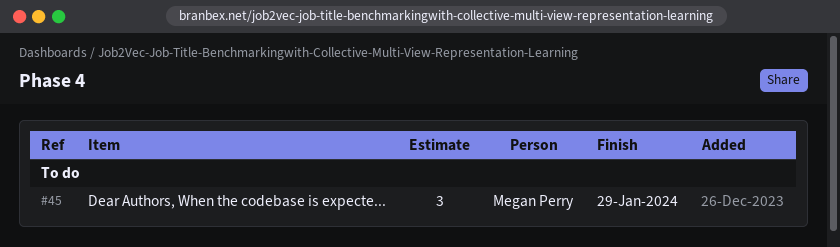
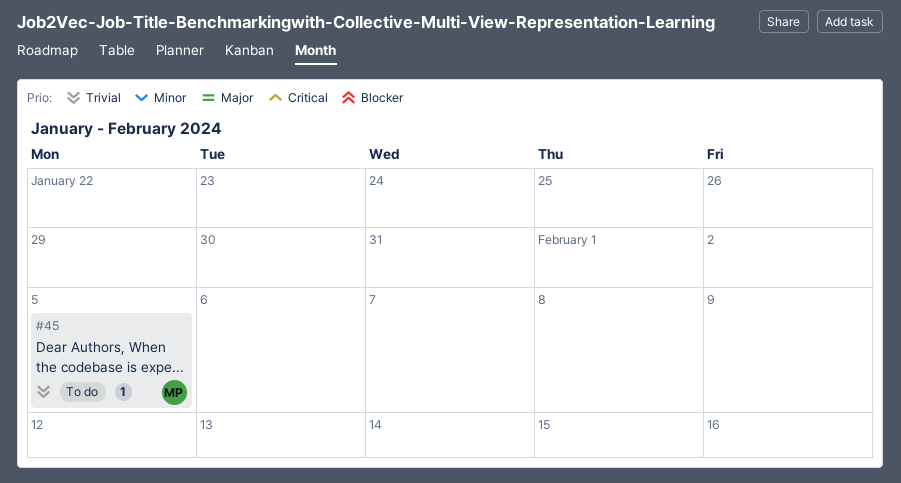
#45, estimate: 3 -> 1
#45, due: Jan 29 -> Feb 5

